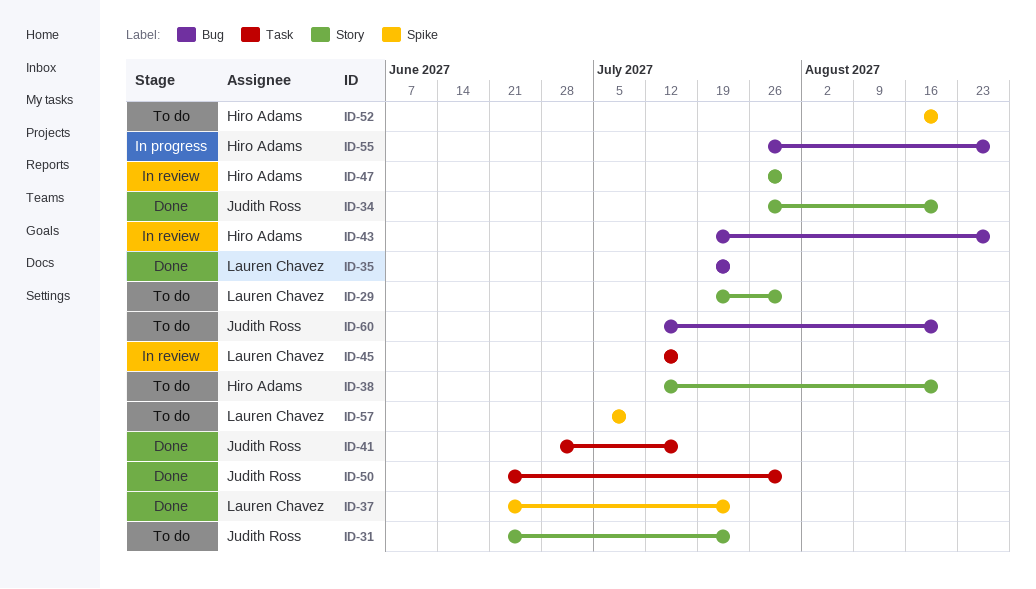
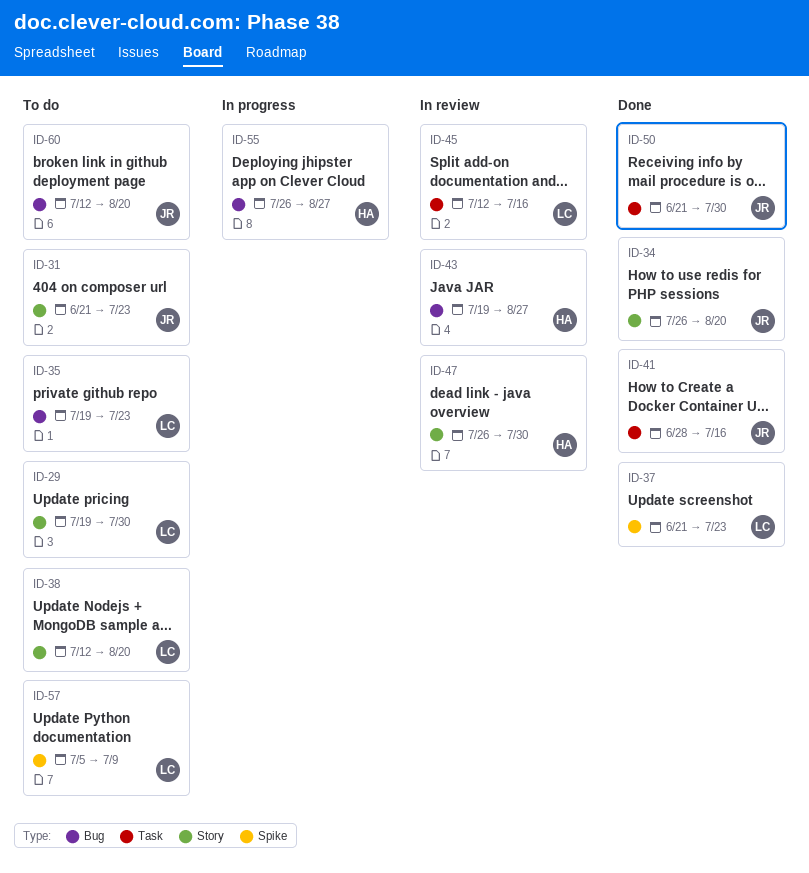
ID-35, status: Done -> To do
ID-38, owner: Hiro Adams -> Lauren Chavez
ID-52: present -> none

